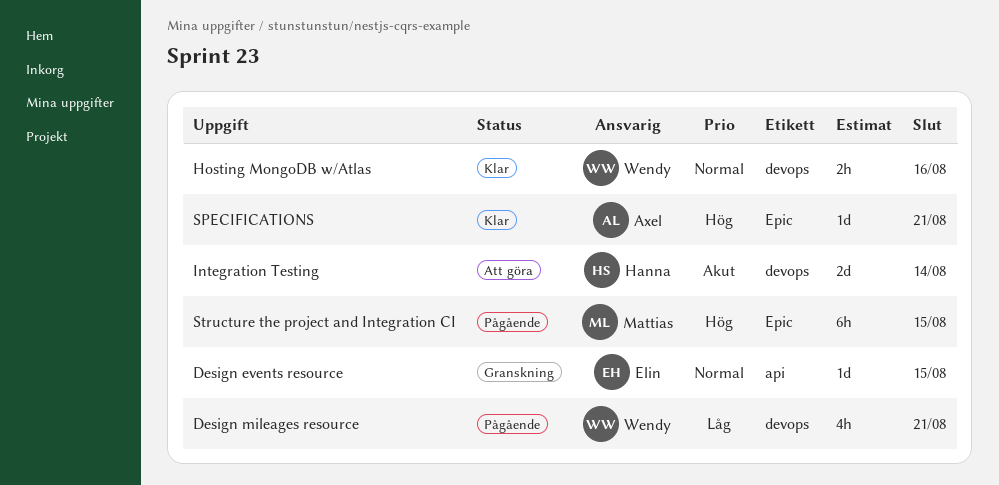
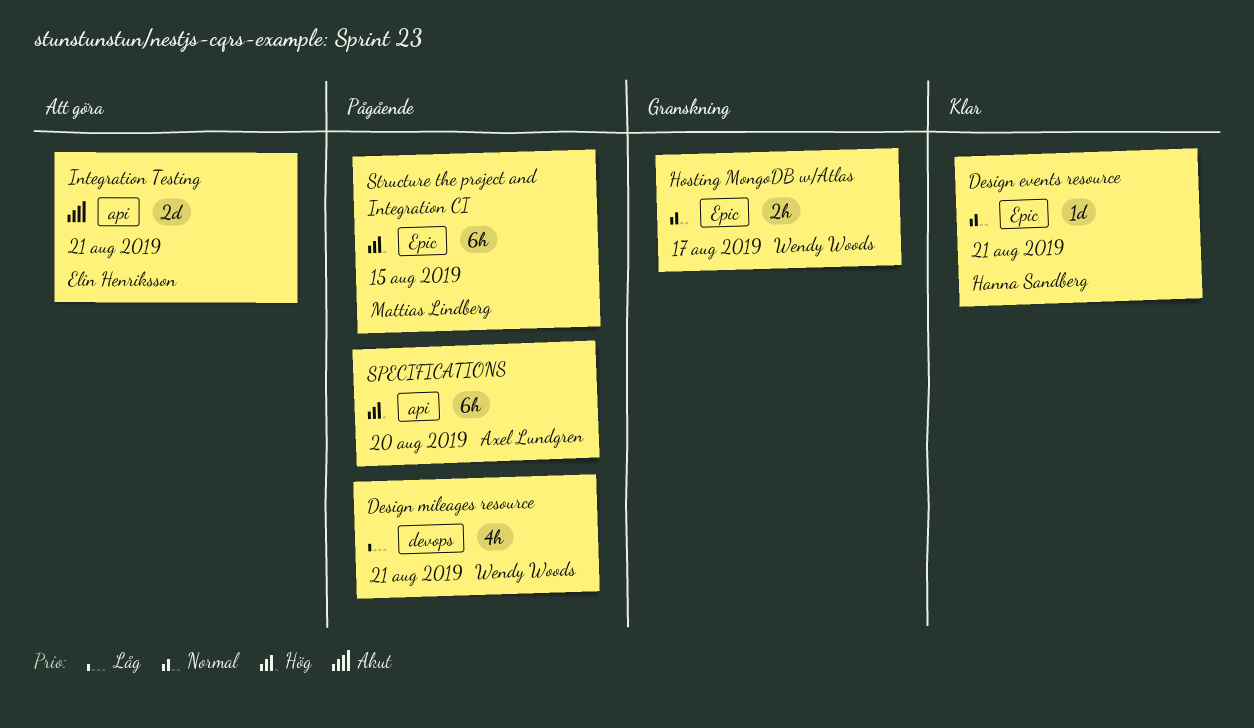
Design events resource, status: Granskning -> Klar
Design events resource, owner: Elin Henriksson -> Hanna Sandberg
Design events resource, label: api -> Epic
Design events resource, due: Aug 15 -> Aug 21
Hosting MongoDB w/Atlas, status: Klar -> Granskning
Hosting MongoDB w/Atlas, label: devops -> Epic
Hosting MongoDB w/Atlas, due: Aug 16 -> Aug 17
Integration Testing, owner: Hanna Sandberg -> Elin Henriksson
Integration Testing, label: devops -> api
Integration Testing, due: Aug 14 -> Aug 21
SPECIFICATIONS, status: Klar -> Pågående
SPECIFICATIONS, label: Epic -> api
SPECIFICATIONS, estimate: 1d -> 6h
SPECIFICATIONS, due: Aug 21 -> Aug 20

